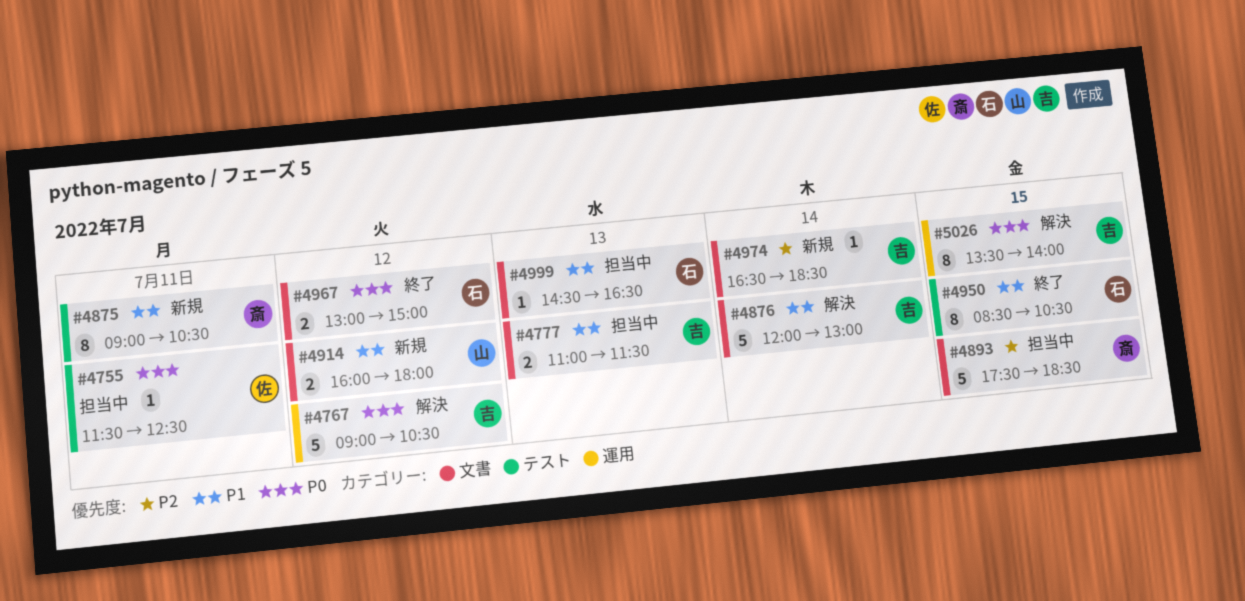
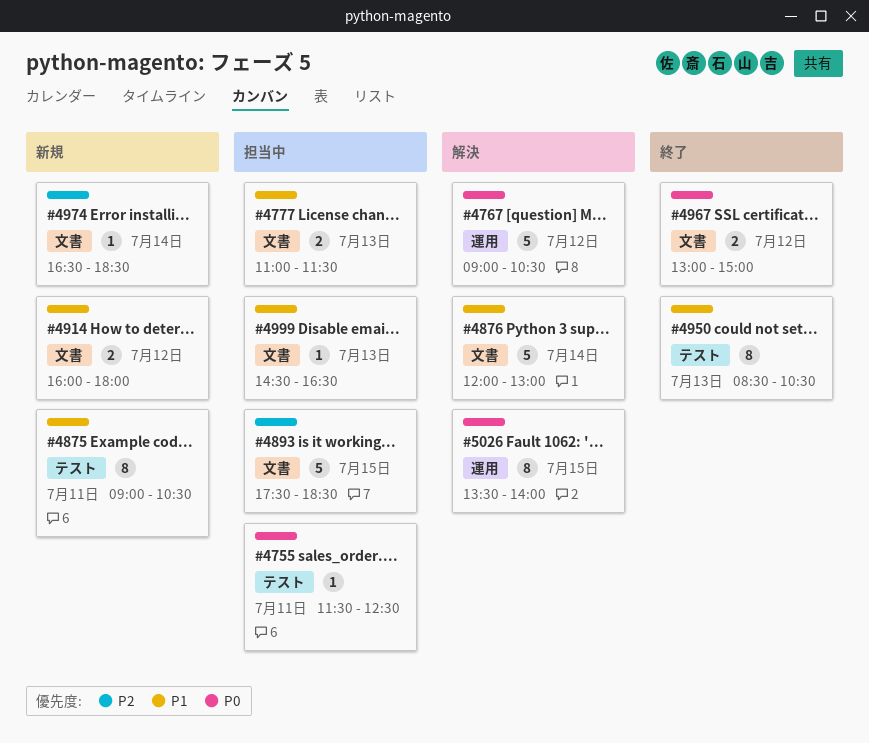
#4950, day: Jul 15 -> Jul 13

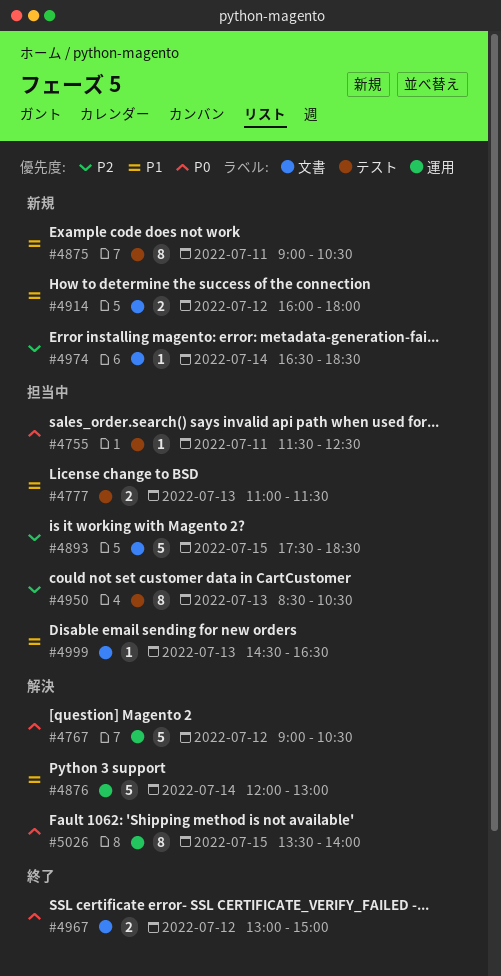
#4777, label: 文書 -> テスト
#4876, label: 文書 -> 運用
#4950, status: 終了 -> 担当中
#4950, priority: P1 -> P2

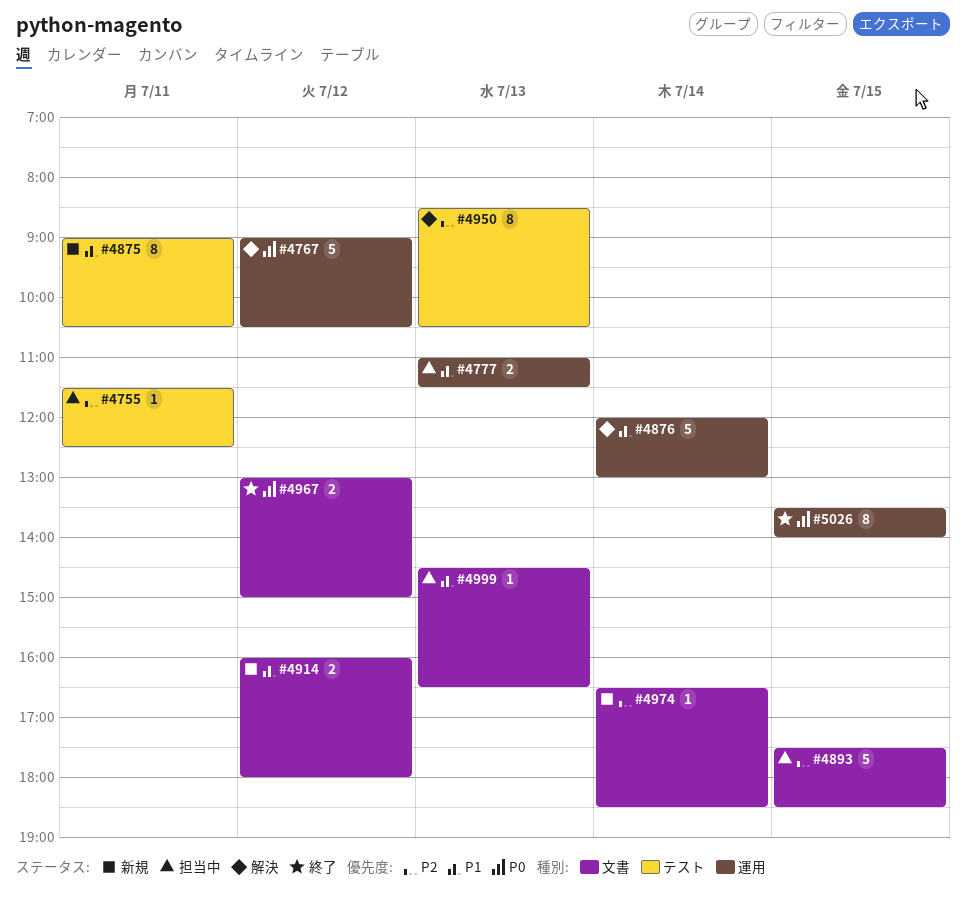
#4755, priority: P0 -> P2
#4777, label: テスト -> 運用
#4950, status: 担当中 -> 解決
#5026, status: 解決 -> 終了

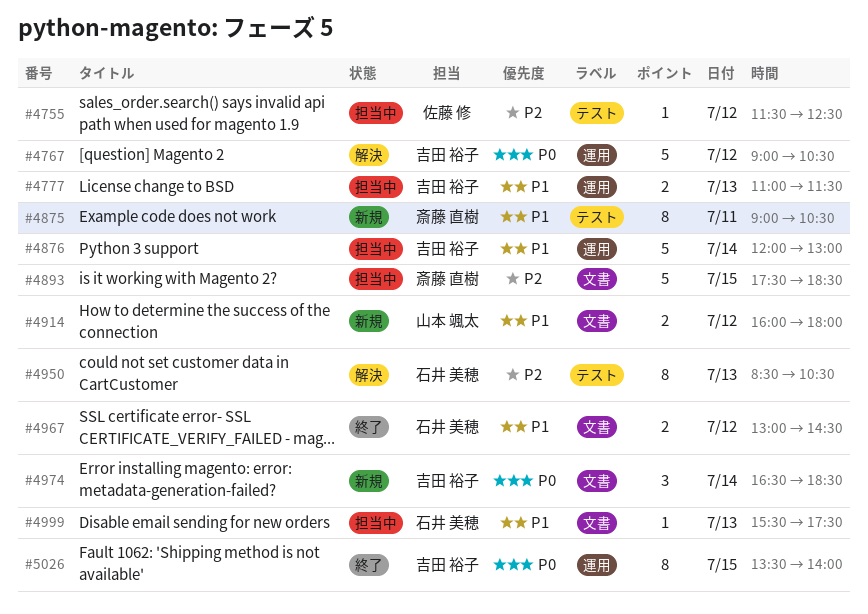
#4755, day: Jul 11 -> Jul 12
#4876, status: 解決 -> 担当中
#4967, priority: P0 -> P1
#4967, ends: 15:00 -> 14:30
#4974, priority: P2 -> P0
#4974, estimate: 1 -> 3
#4999, begins: 14:30 -> 15:30
#4999, ends: 16:30 -> 17:30

